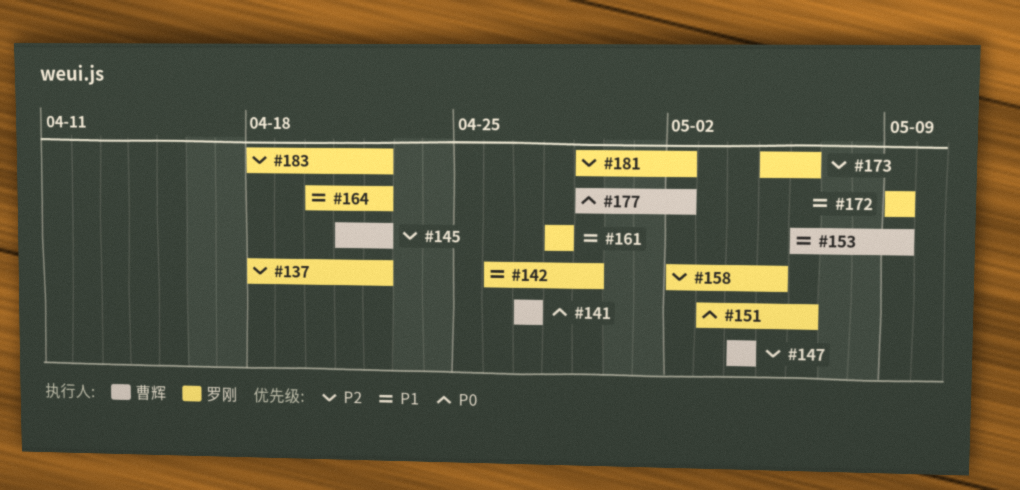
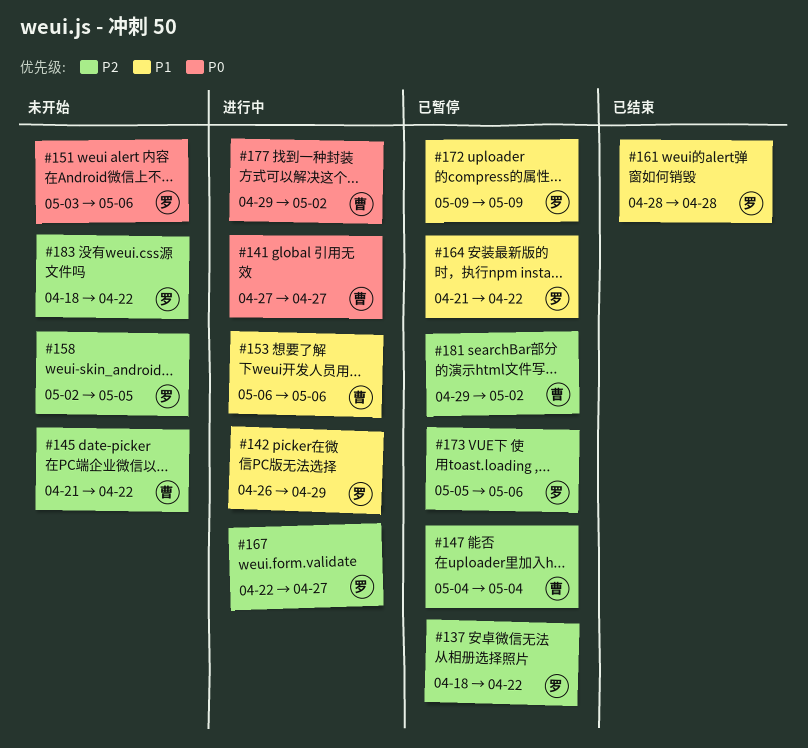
#153, due: May 9 -> May 6
#164, start: Apr 20 -> Apr 21
#167: none -> present
#181, owner: 罗刚 -> 曹辉

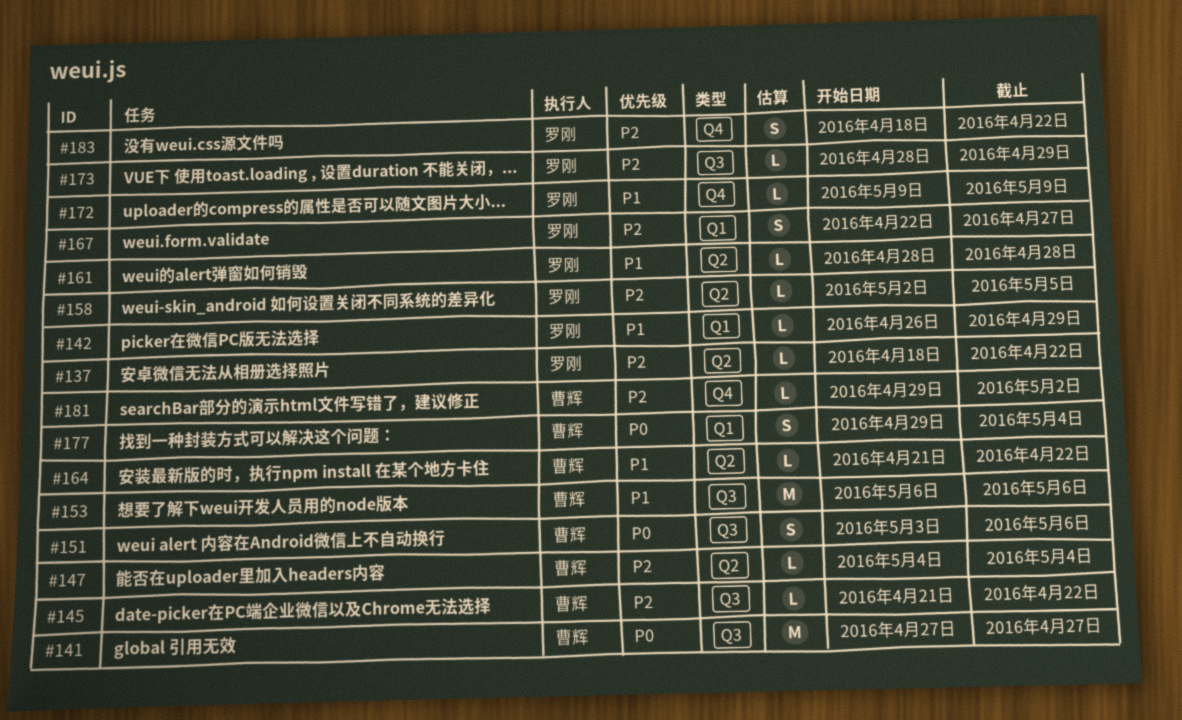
#151, owner: 罗刚 -> 曹辉
#164, owner: 罗刚 -> 曹辉
#173, start: May 5 -> Apr 28
#173, due: May 6 -> Apr 29
#177, due: May 2 -> May 4

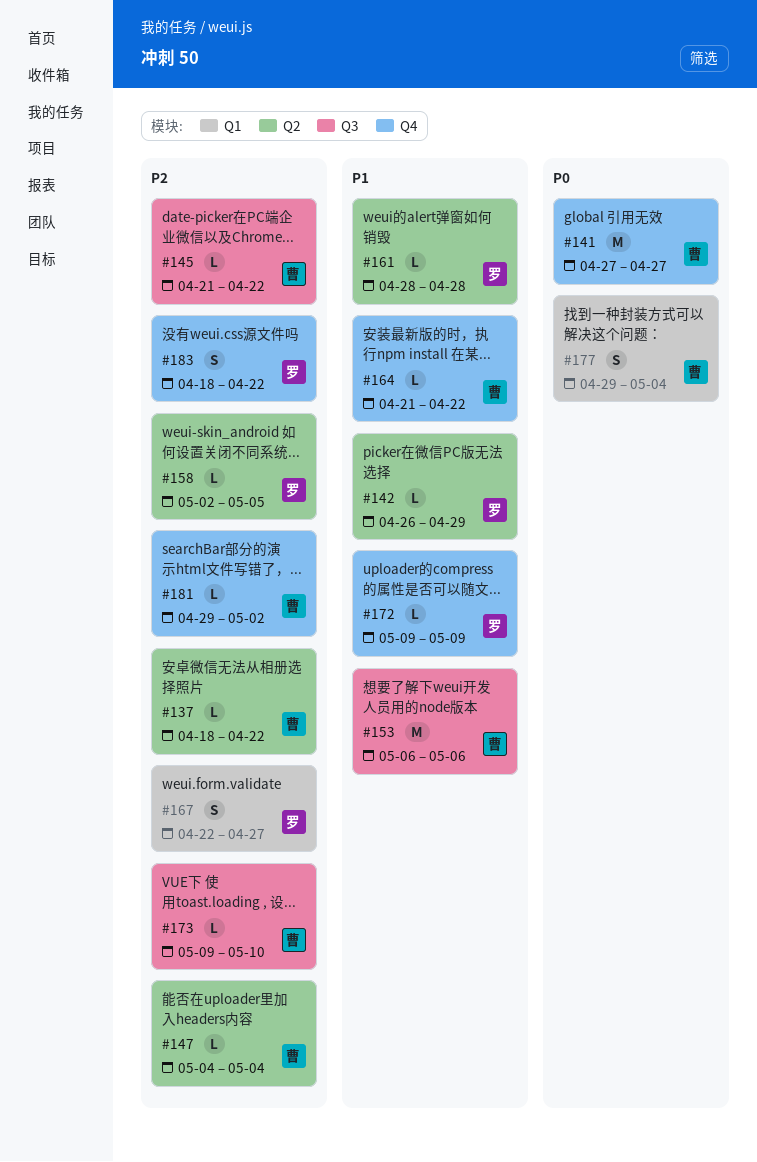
#137, owner: 罗刚 -> 曹辉
#141, label: Q3 -> Q4
#142, label: Q1 -> Q2
#151: present -> none
#164, label: Q2 -> Q4
#173, owner: 罗刚 -> 曹辉
#173, start: Apr 28 -> May 9
#173, due: Apr 29 -> May 10

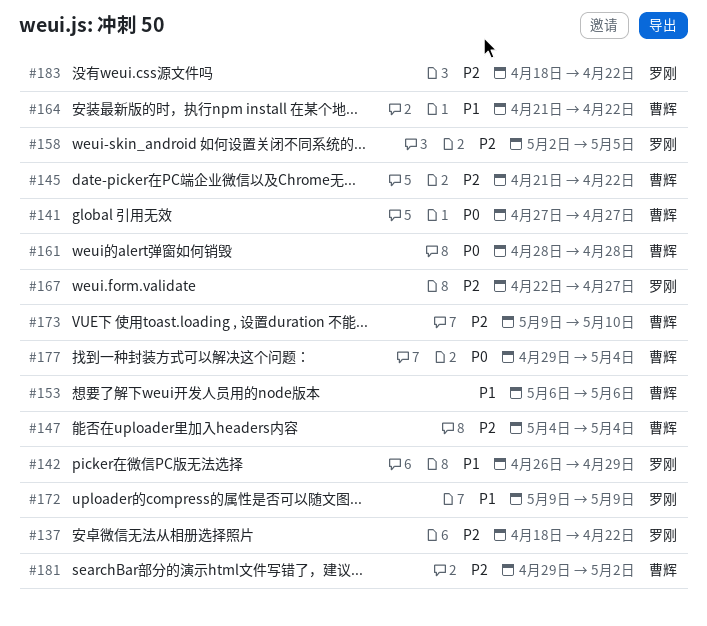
#137, owner: 曹辉 -> 罗刚
#161, owner: 罗刚 -> 曹辉
#161, priority: P1 -> P0

